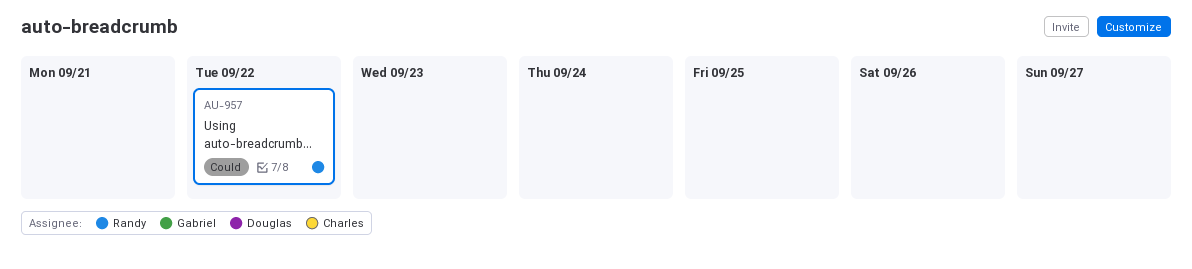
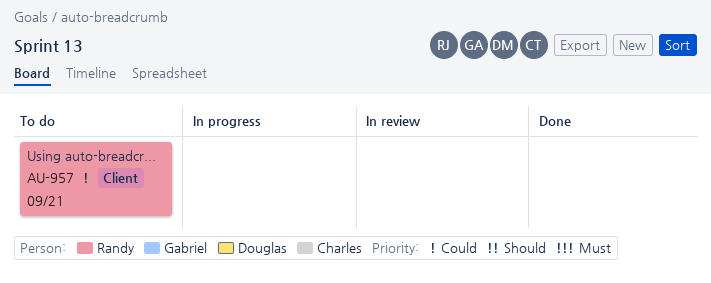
AU-957, due: Sep 22 -> Sep 21

